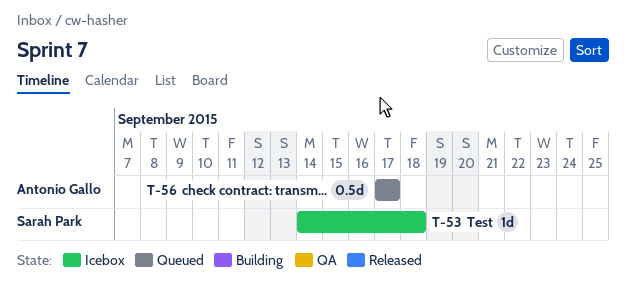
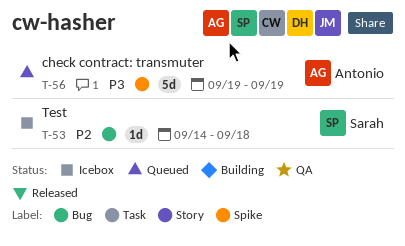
T-56, estimate: 0.5d -> 5d
T-56, start: Sep 17 -> Sep 19
T-56, due: Sep 17 -> Sep 19

